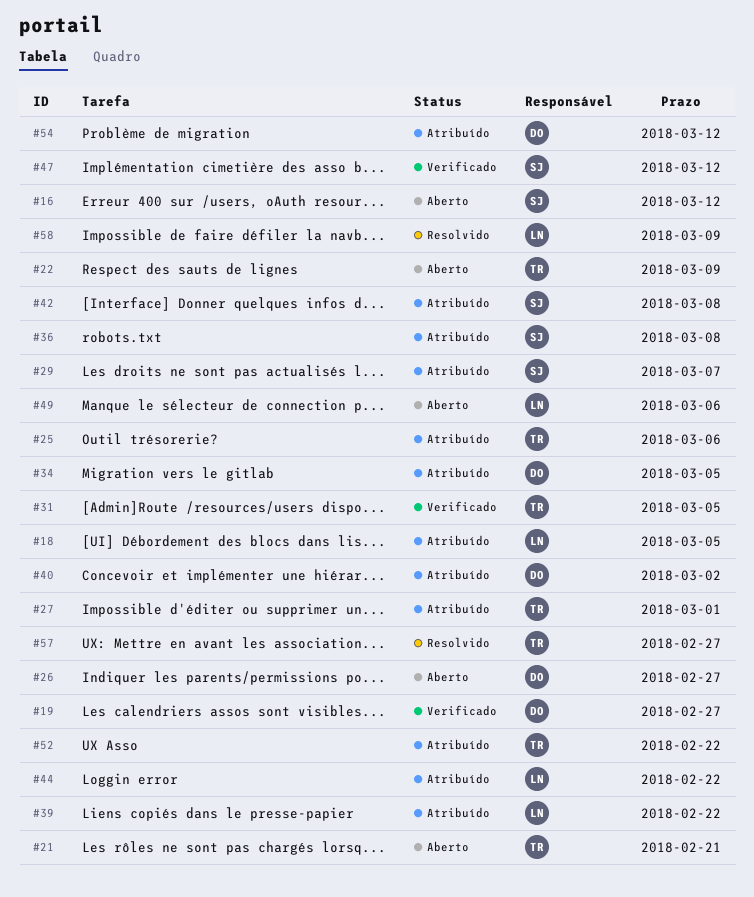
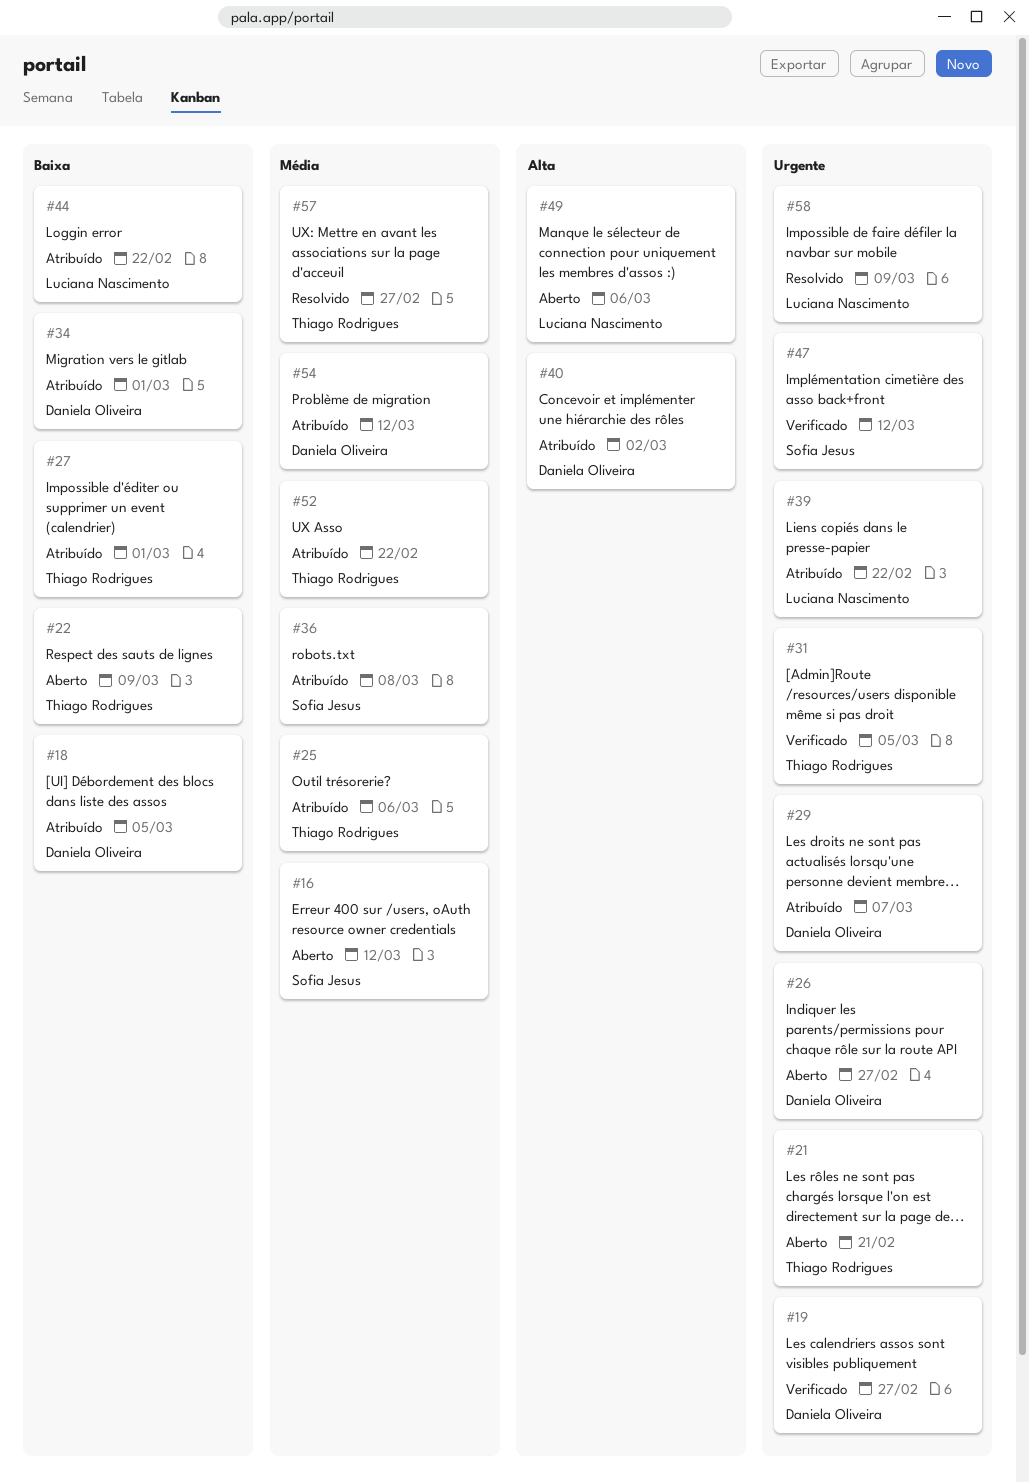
#18, owner: Luciana Nascimento -> Daniela Oliveira
#29, owner: Sofia Jesus -> Daniela Oliveira
#34, due: Mar 5 -> Mar 1
#42: present -> none

